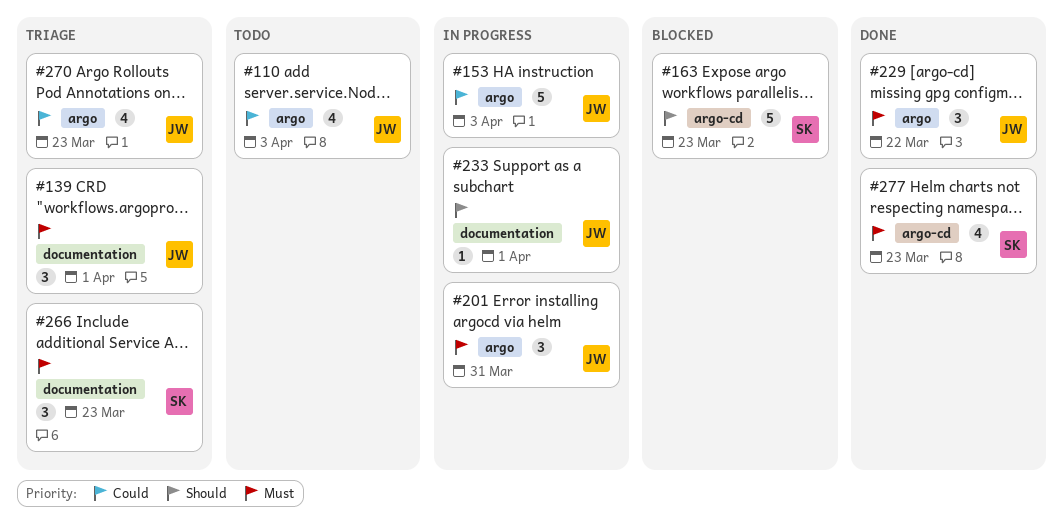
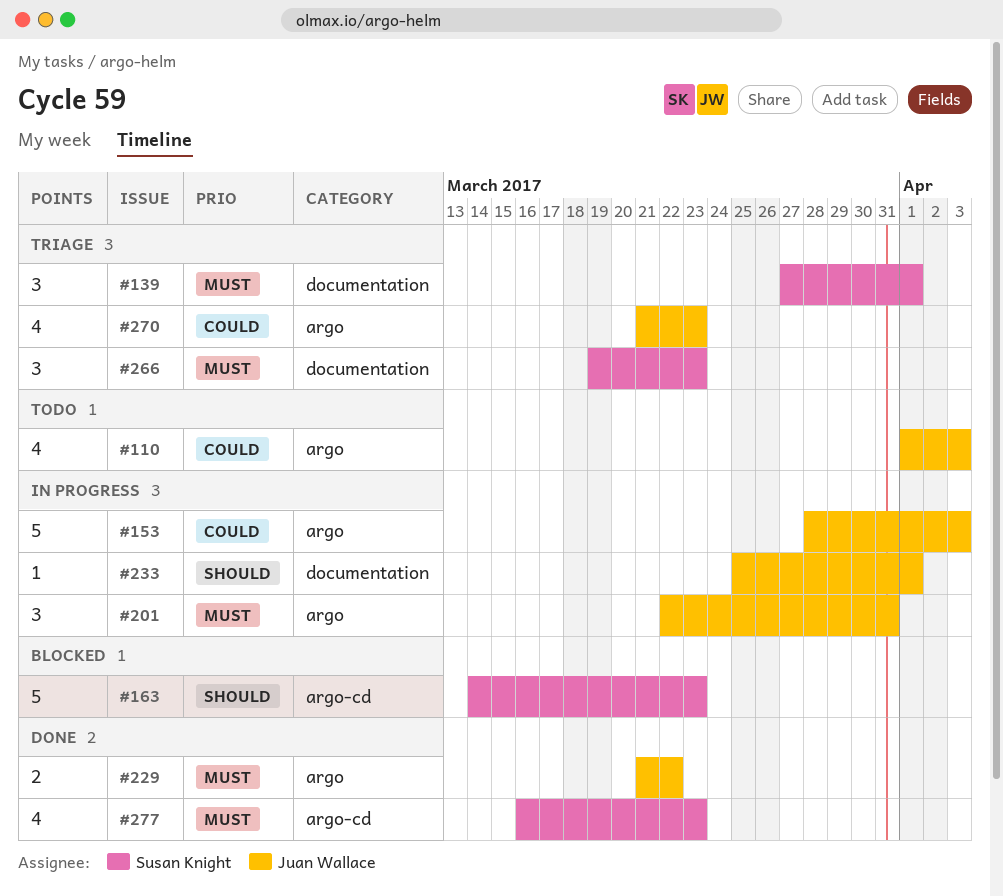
#139, owner: Juan Wallace -> Susan Knight
#229, estimate: 3 -> 2

